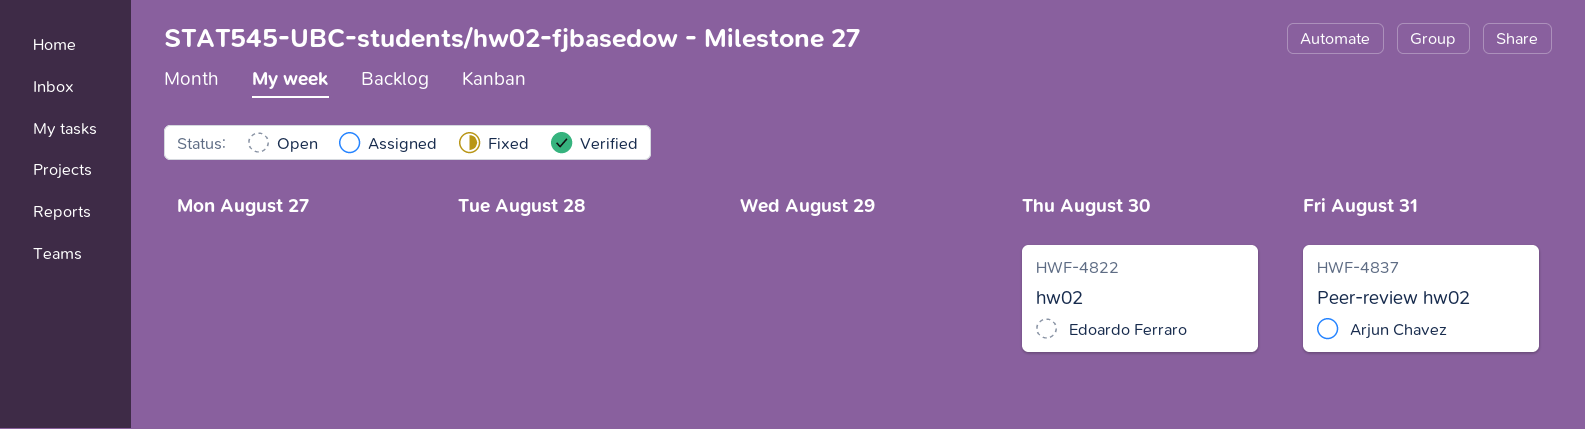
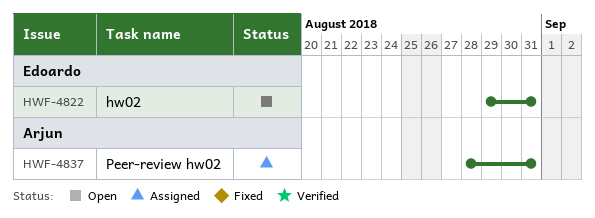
HWF-4822, due: Aug 30 -> Aug 31

